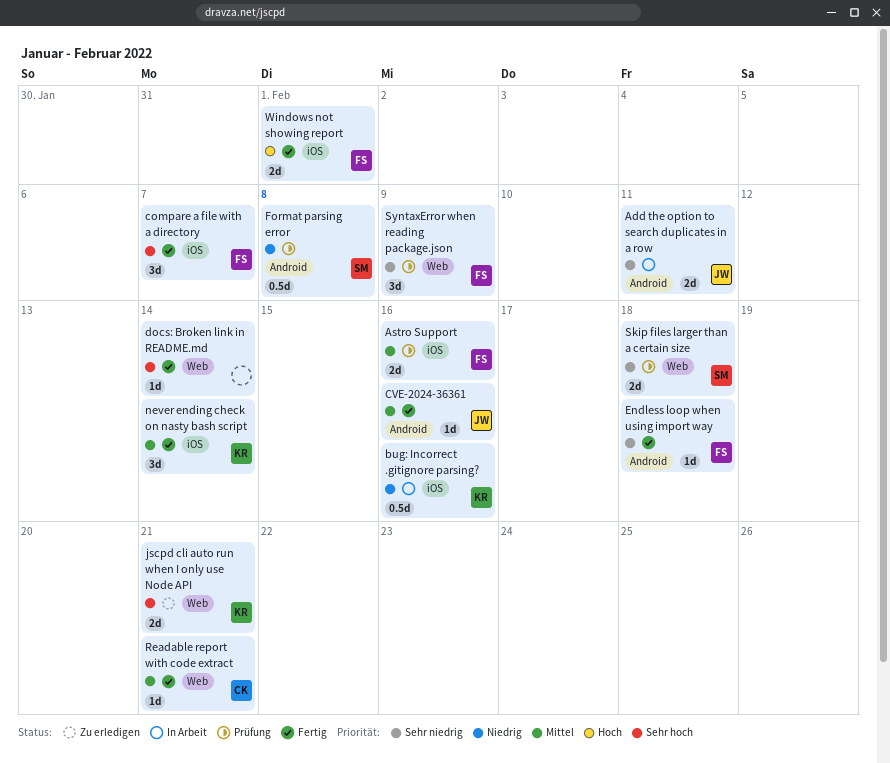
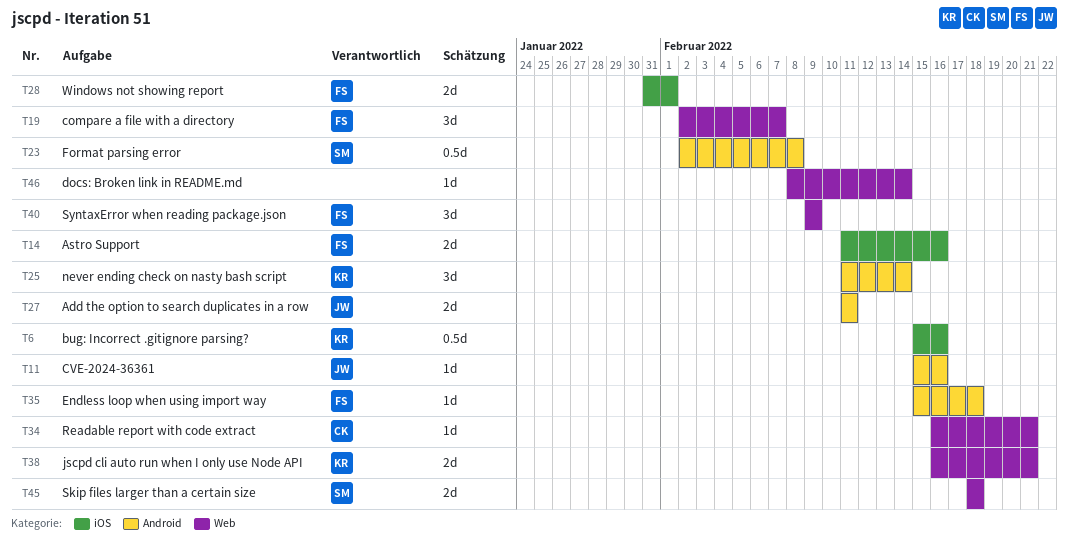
compare a file with a directory, label: iOS -> Web
never ending check on nasty bash script, label: iOS -> Android

